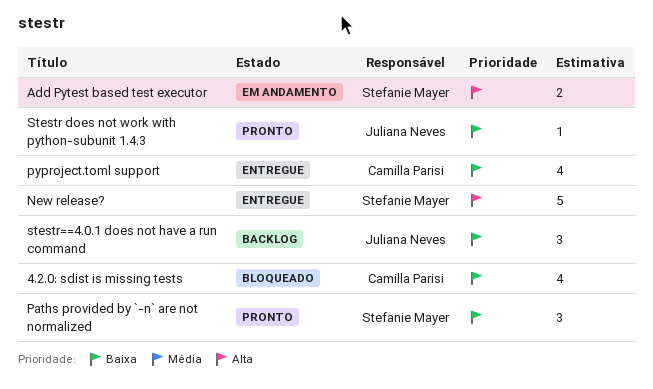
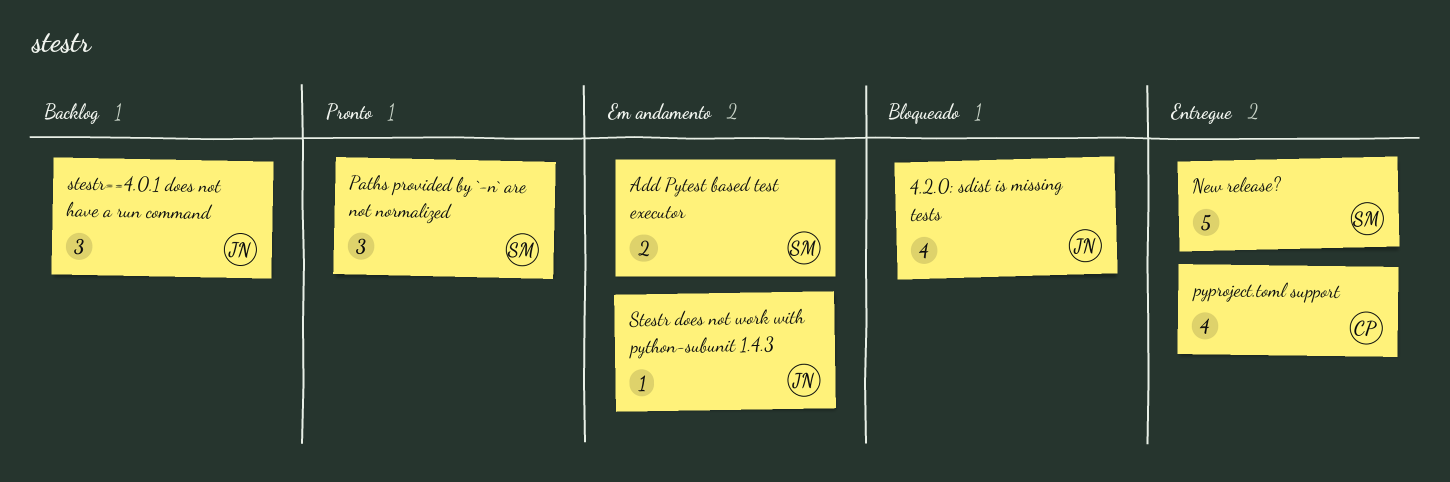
4.2.0: sdist is missing tests, owner: Camilla Parisi -> Juliana Neves
Stestr does not work with python-subunit 1.4.3, status: Pronto -> Em andamento

